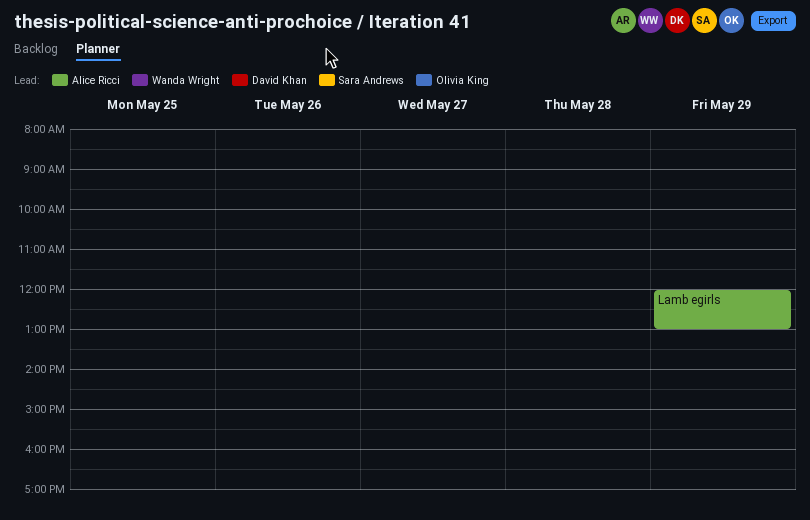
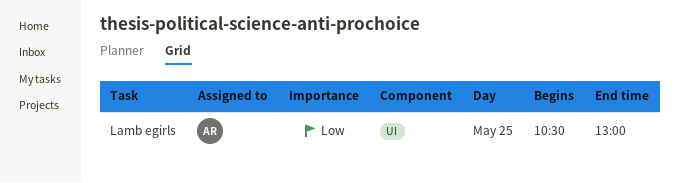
Lamb egirls, day: May 29 -> May 25
Lamb egirls, begins: 12:00 -> 10:30

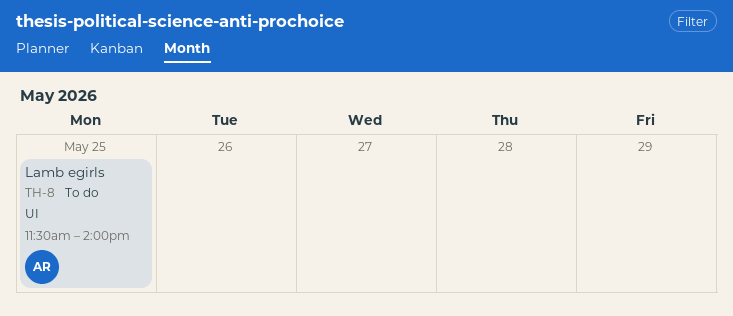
Lamb egirls, begins: 10:30 -> 11:30
Lamb egirls, ends: 13:00 -> 14:00

